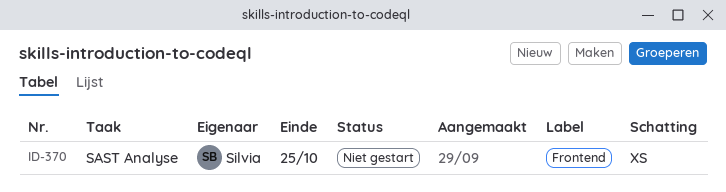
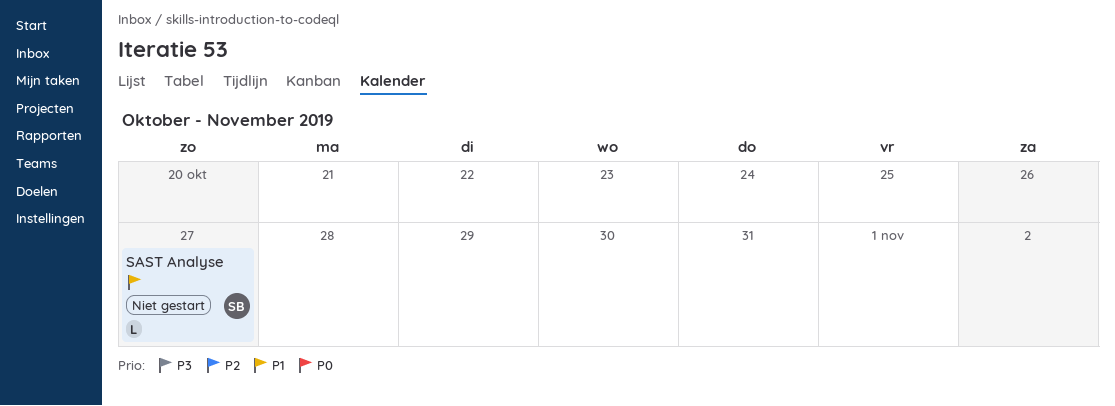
SAST Analyse, estimate: XS -> L
SAST Analyse, due: Oct 25 -> Oct 27

